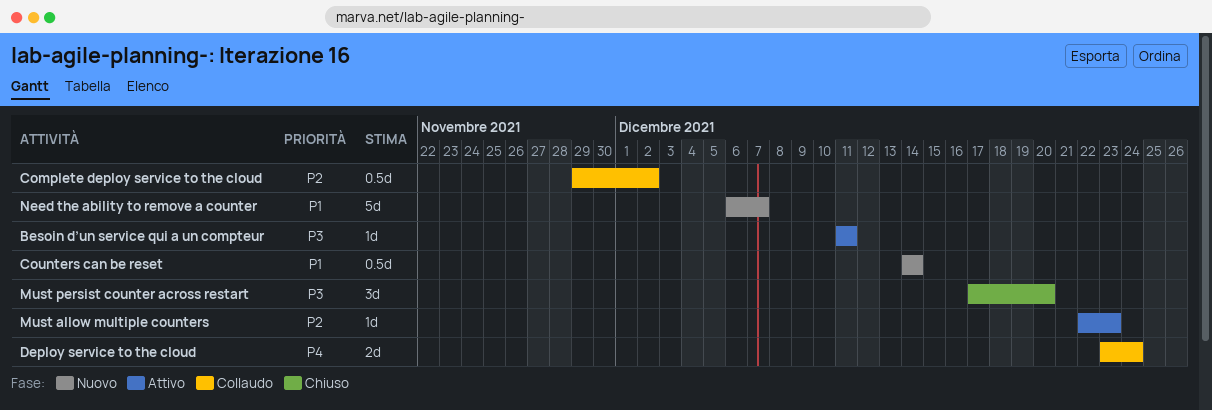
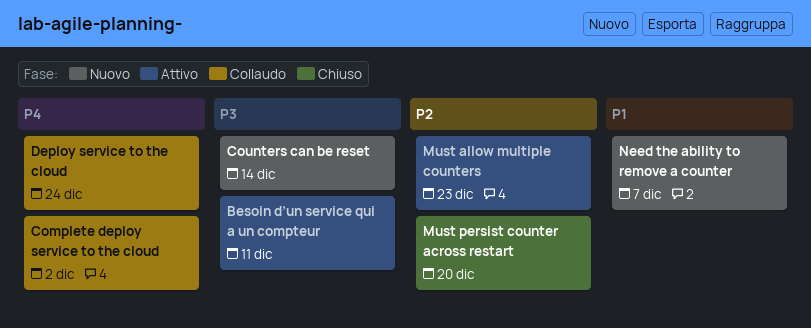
Complete deploy service to the cloud, priority: P2 -> P4
Counters can be reset, priority: P1 -> P3
Must persist counter across restart, priority: P3 -> P2

